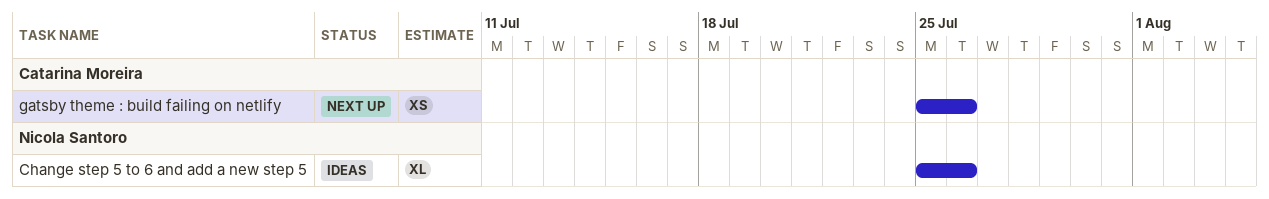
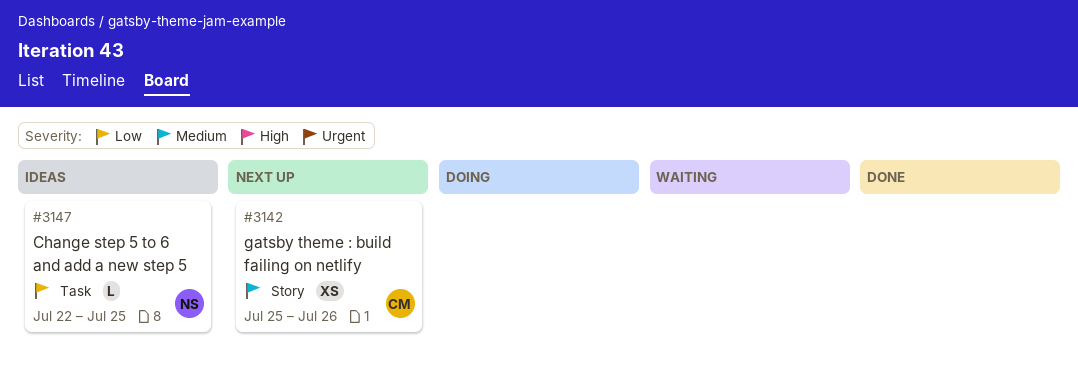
Change step 5 to 6 and add a new step 5, estimate: XL -> L
Change step 5 to 6 and add a new step 5, start: Jul 25 -> Jul 22
Change step 5 to 6 and add a new step 5, due: Jul 26 -> Jul 25

